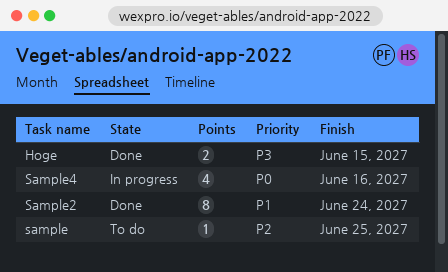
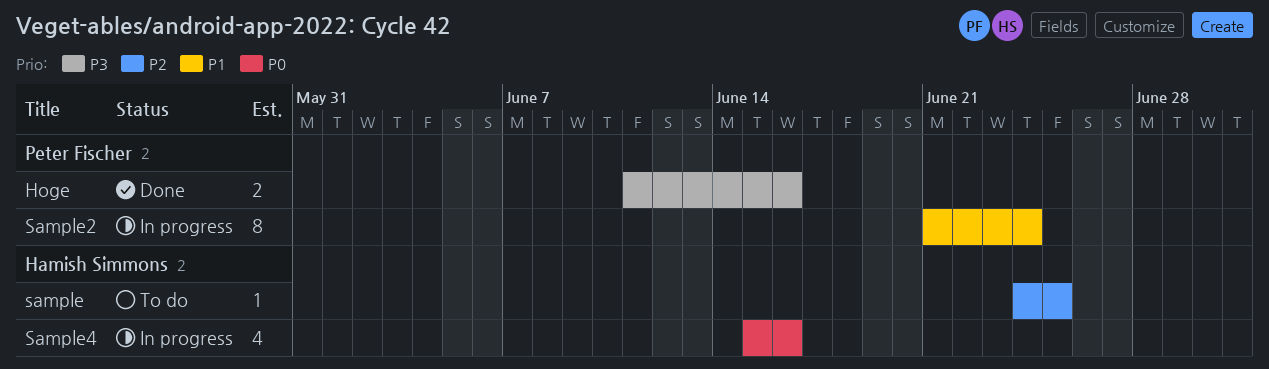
Hoge, due: Jun 15 -> Jun 16
Sample2, status: Done -> In progress

